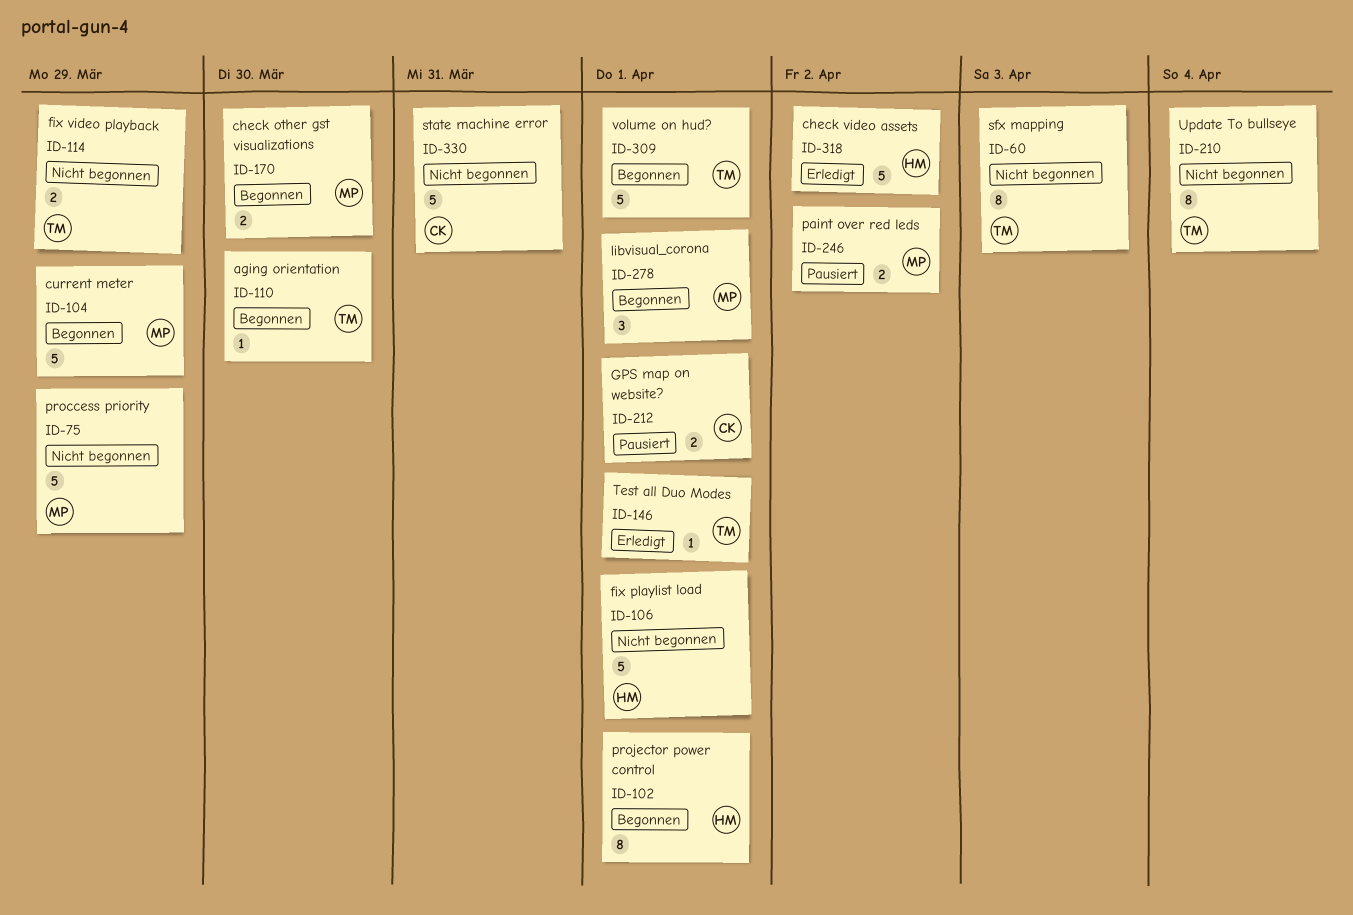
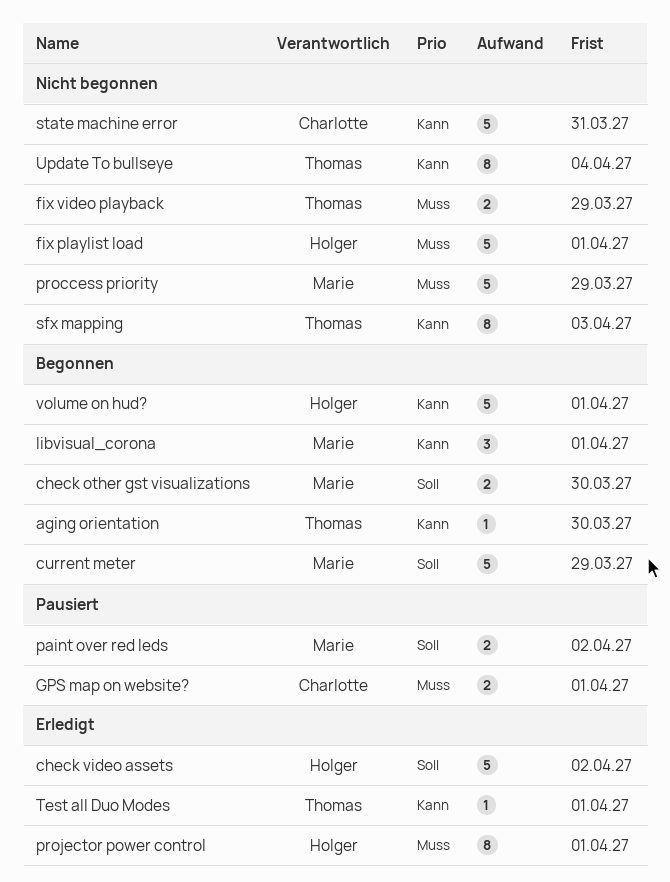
projector power control, status: Begonnen -> Erledigt
volume on hud?, owner: Thomas -> Holger

